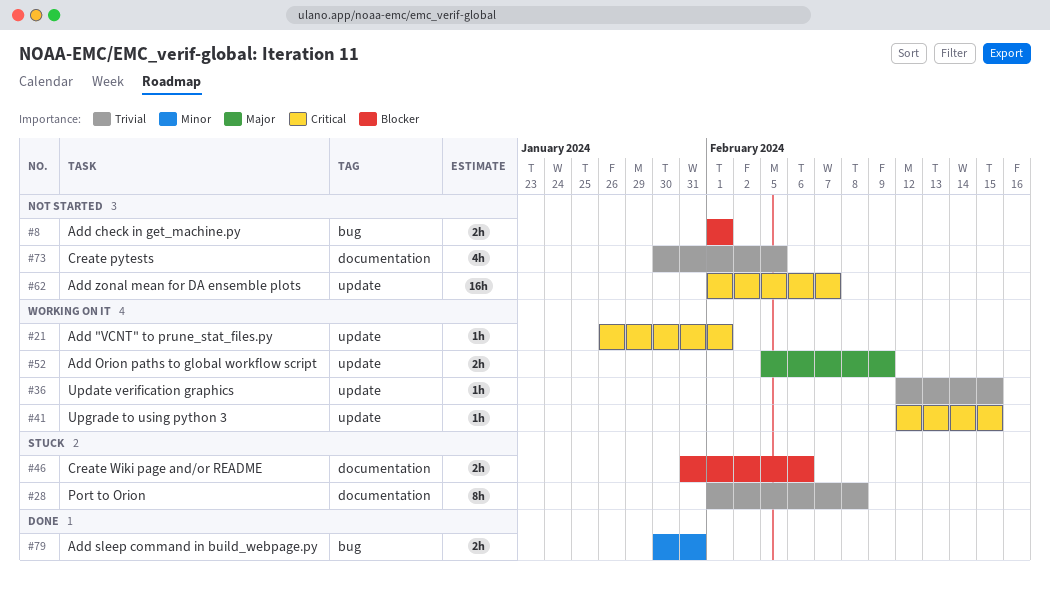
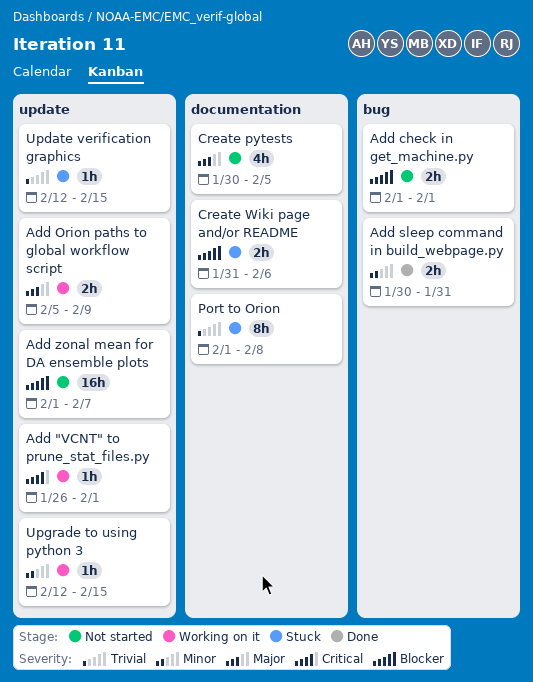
Add zonal mean for DA ensemble plots, priority: Critical -> Blocker
Create pytests, priority: Trivial -> Major
Update verification graphics, status: Working on it -> Stuck
Upgrade to using python 3, priority: Critical -> Minor

